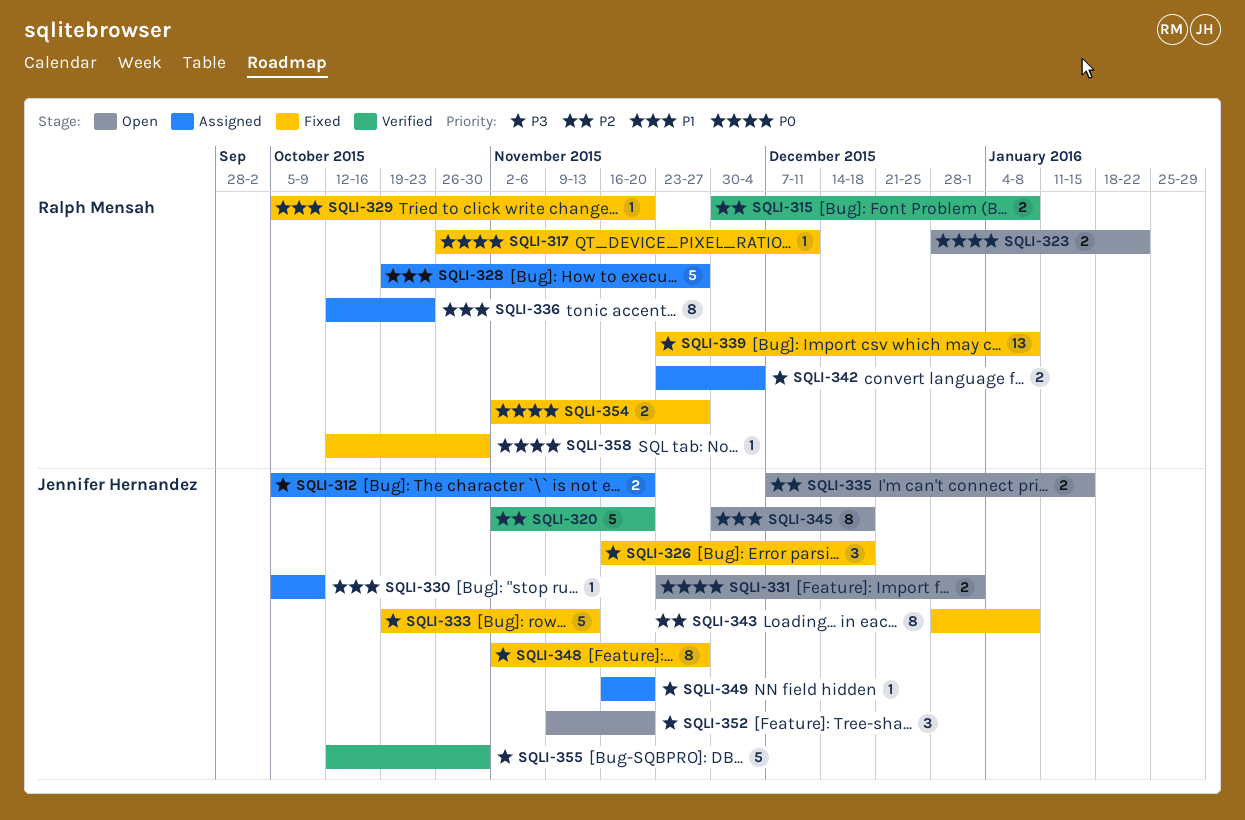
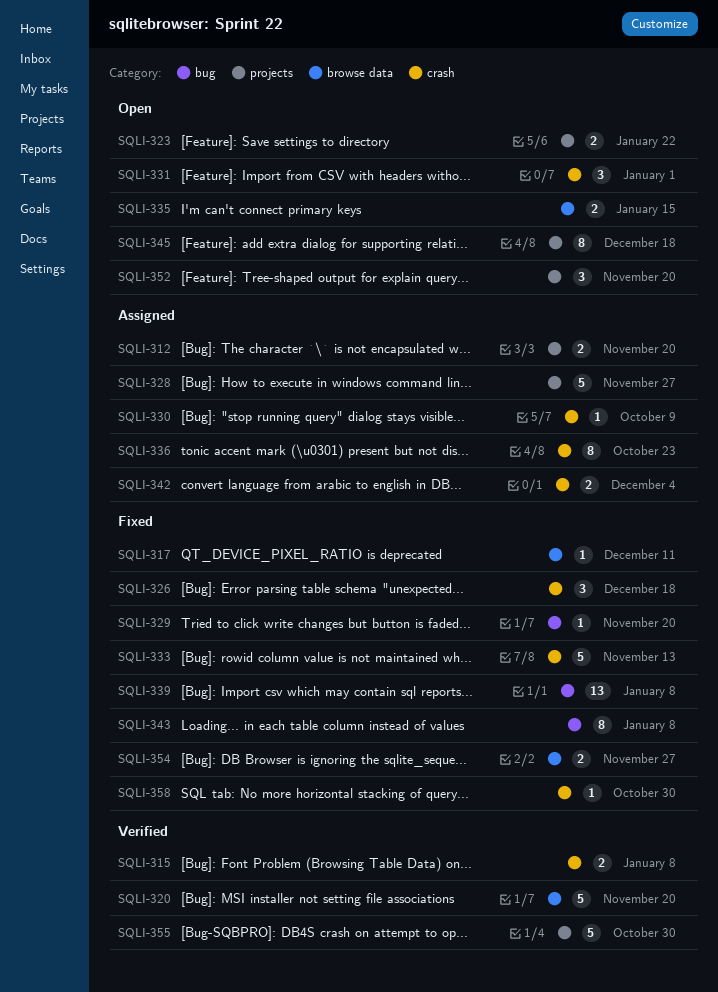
SQLI-331, estimate: 2 -> 3
SQLI-348: present -> none
SQLI-349: present -> none

